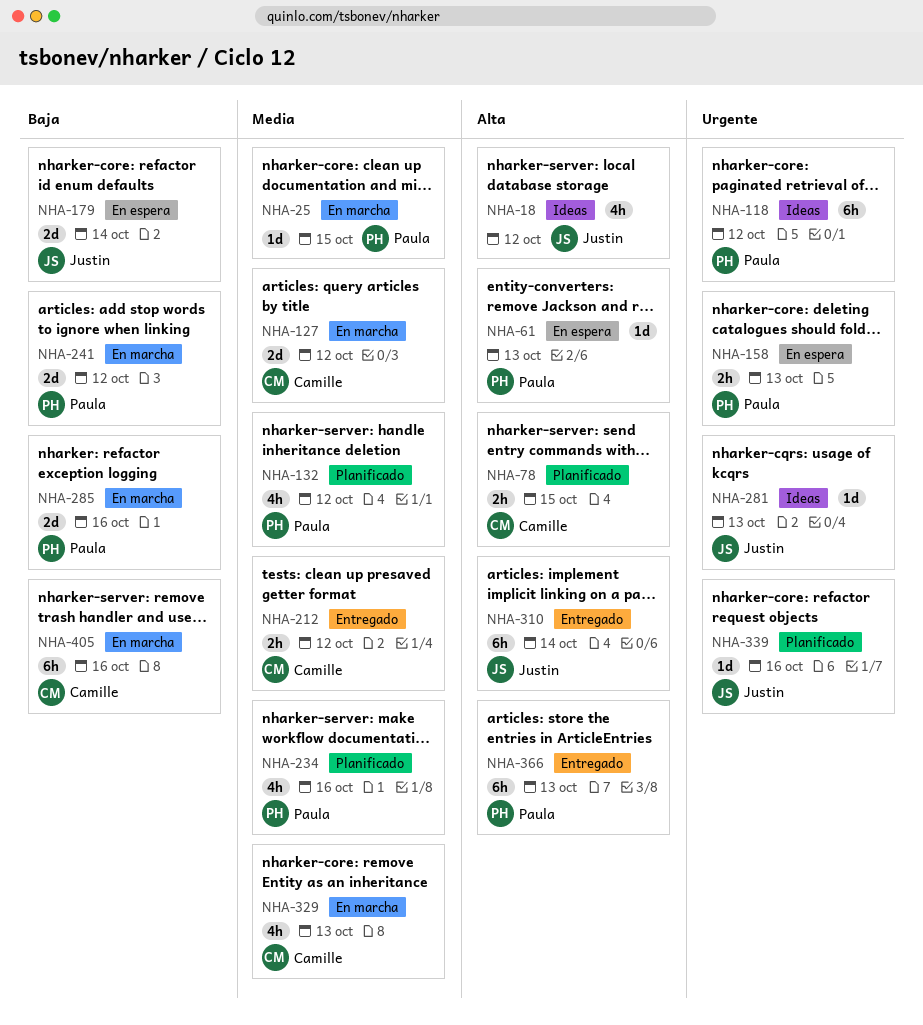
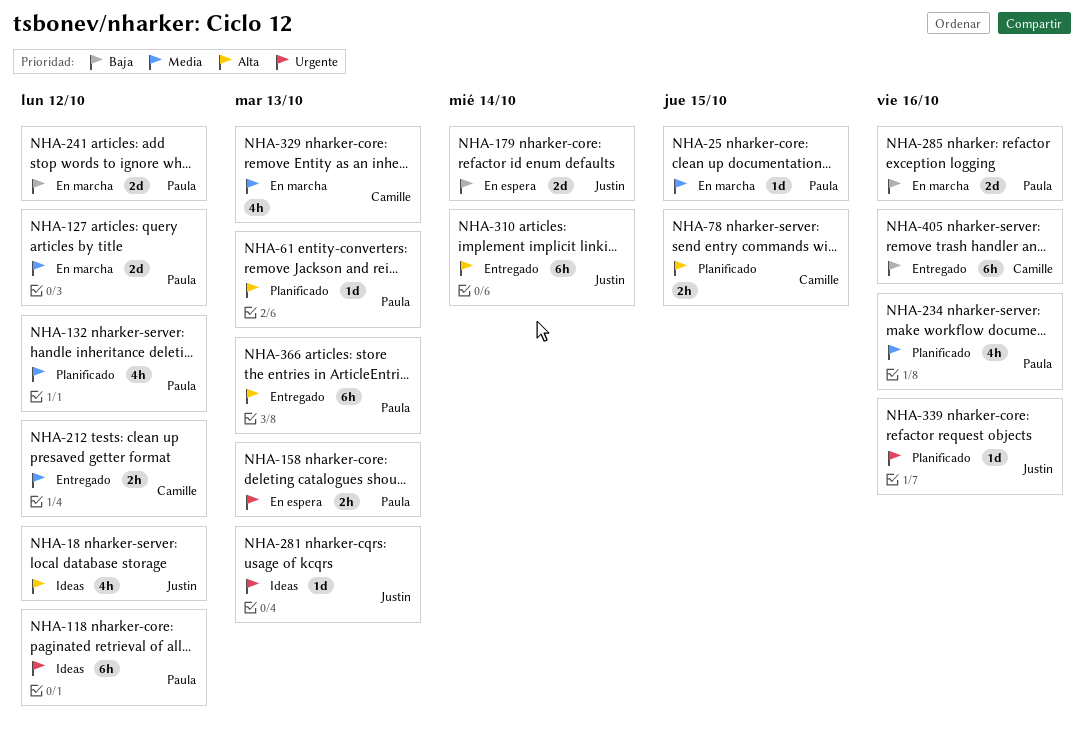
NHA-61, status: En espera -> Planificado
NHA-127, owner: Camille -> Paula
NHA-405, status: En marcha -> Entregado

